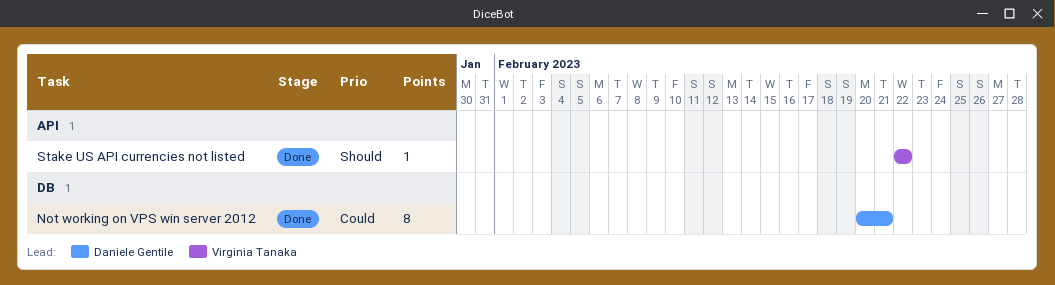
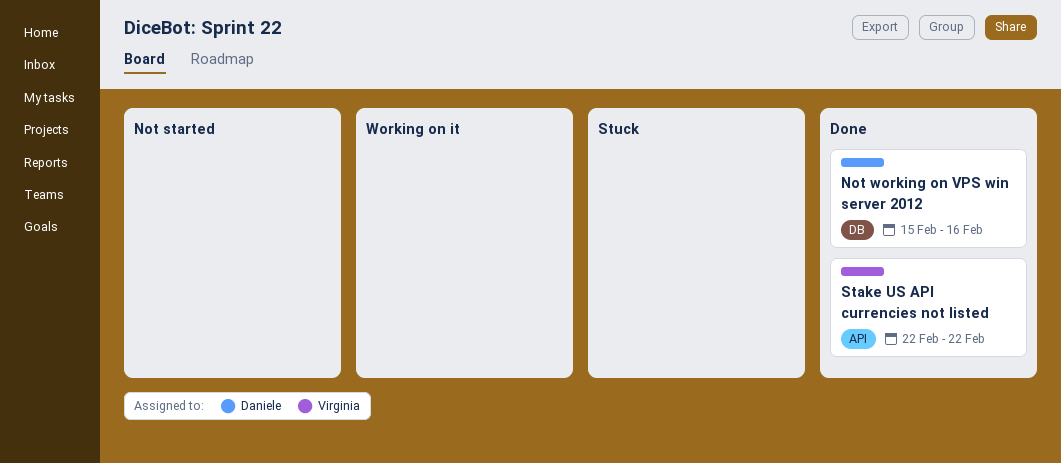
Not working on VPS win server 2012, start: Feb 20 -> Feb 15
Not working on VPS win server 2012, due: Feb 21 -> Feb 16

